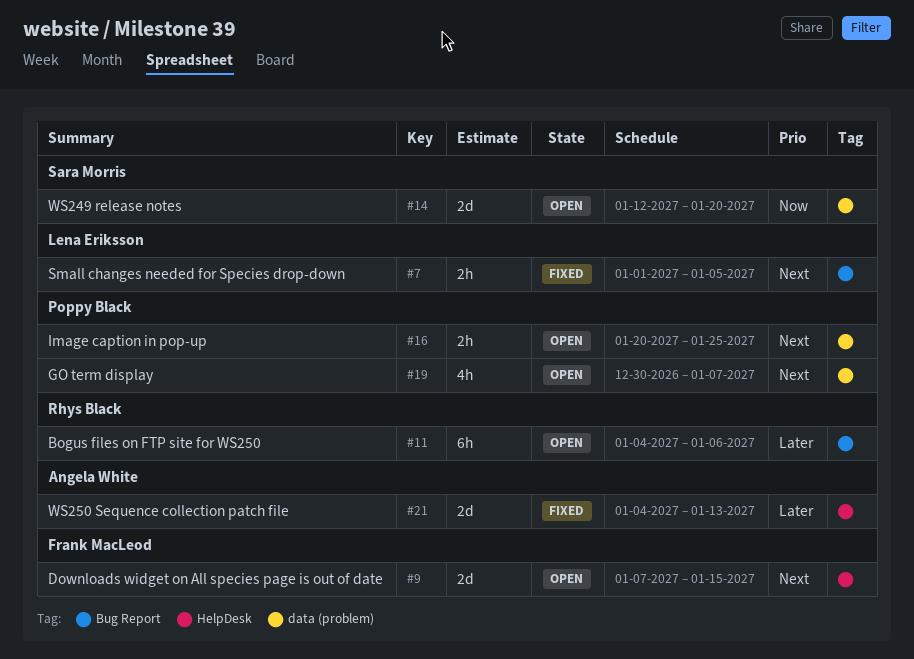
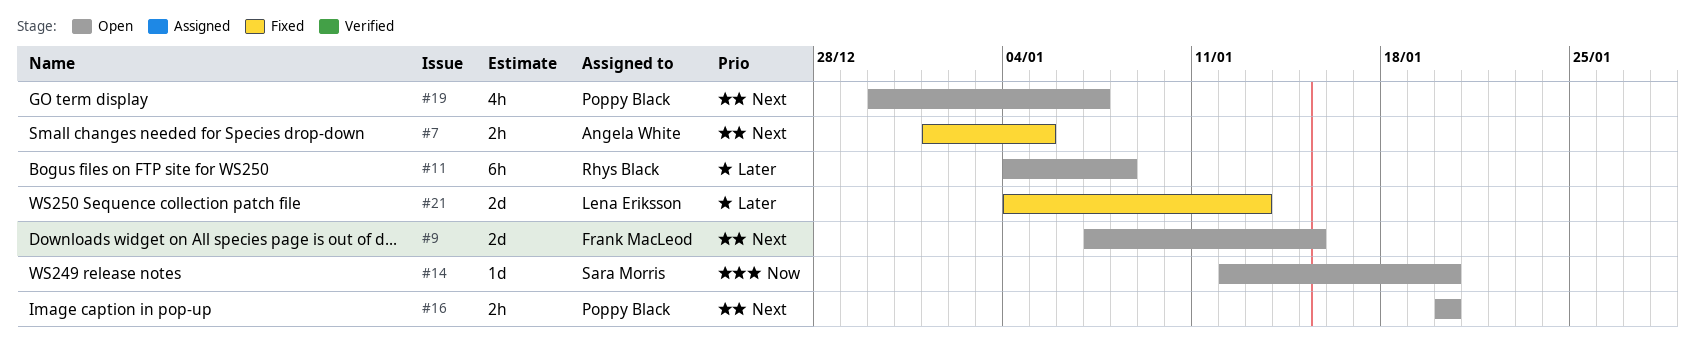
#7, owner: Lena Eriksson -> Angela White
#11, due: Jan 6 -> Jan 8
#14, estimate: 2d -> 1d
#16, due: Jan 25 -> Jan 20
#21, owner: Angela White -> Lena Eriksson

